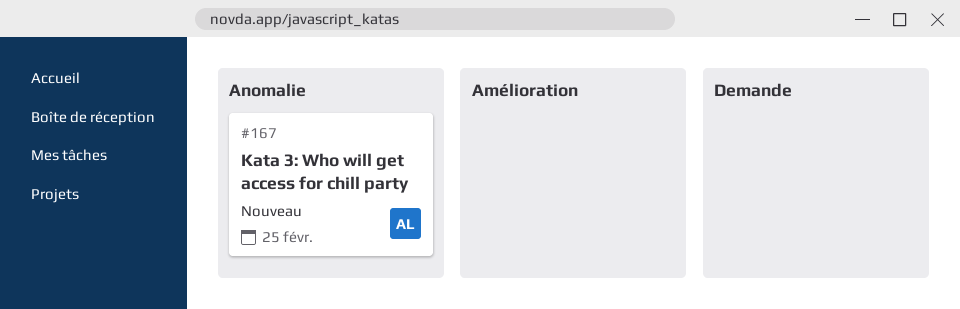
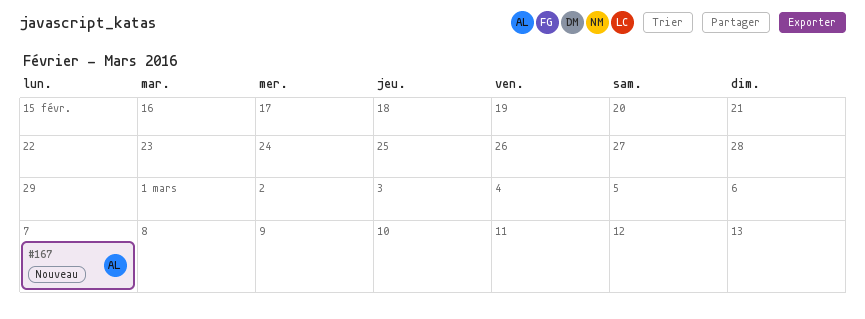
#167, due: Feb 25 -> Mar 7

